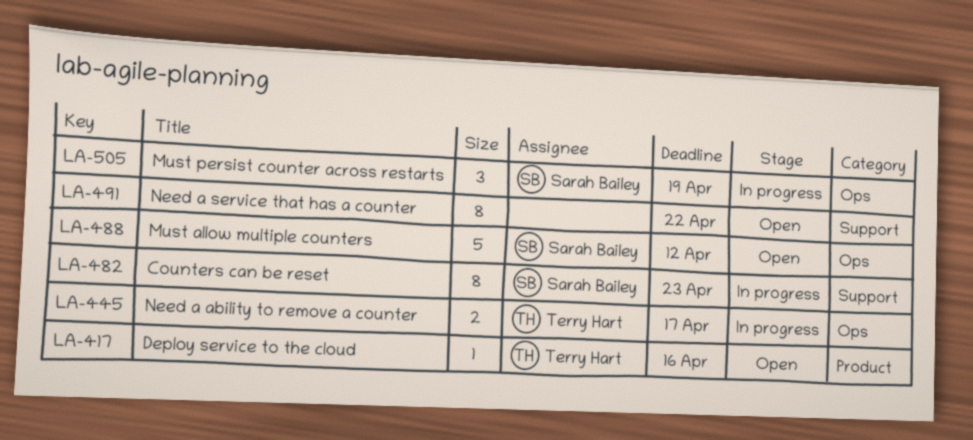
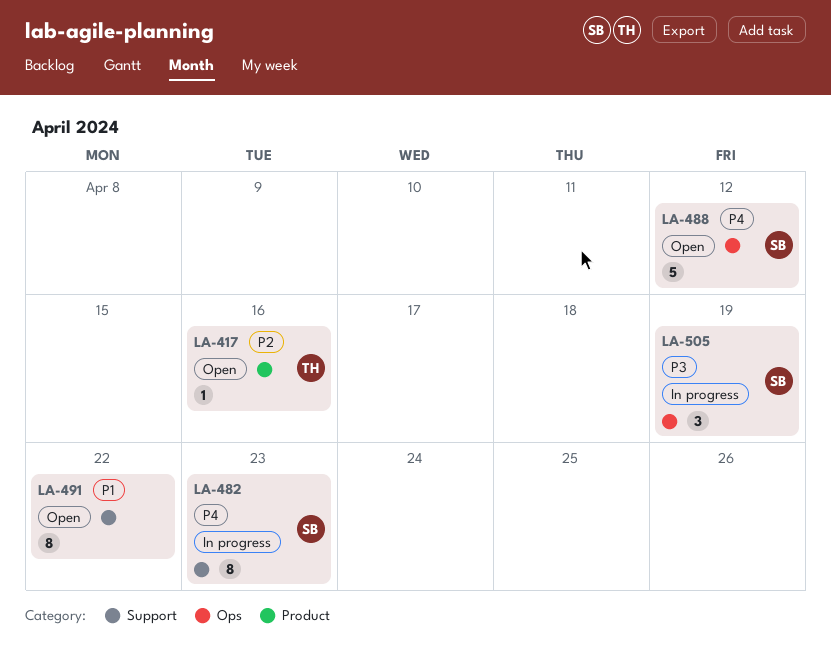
LA-445: present -> none

